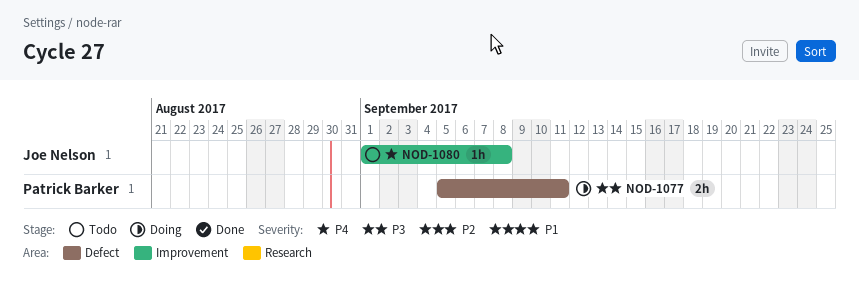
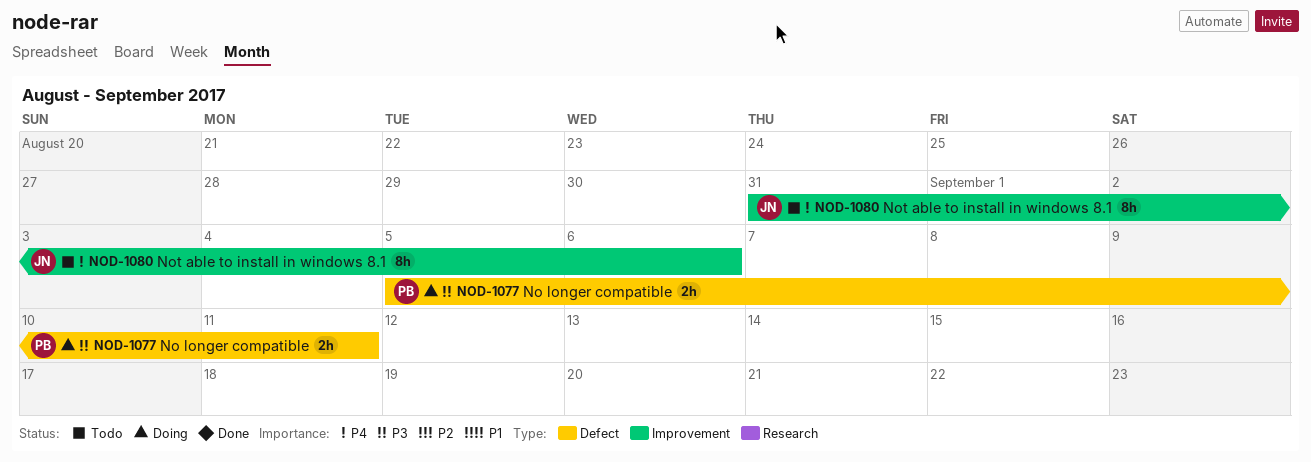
NOD-1080, estimate: 1h -> 8h
NOD-1080, start: Sep 1 -> Aug 31
NOD-1080, due: Sep 8 -> Sep 6

